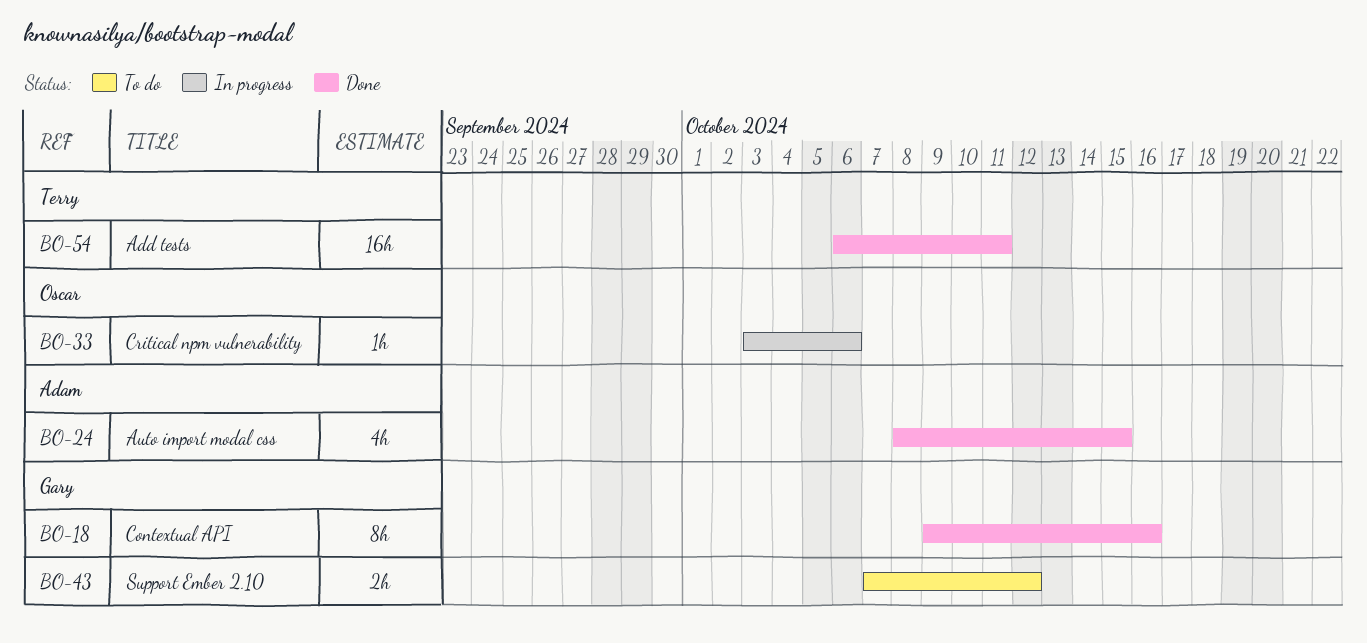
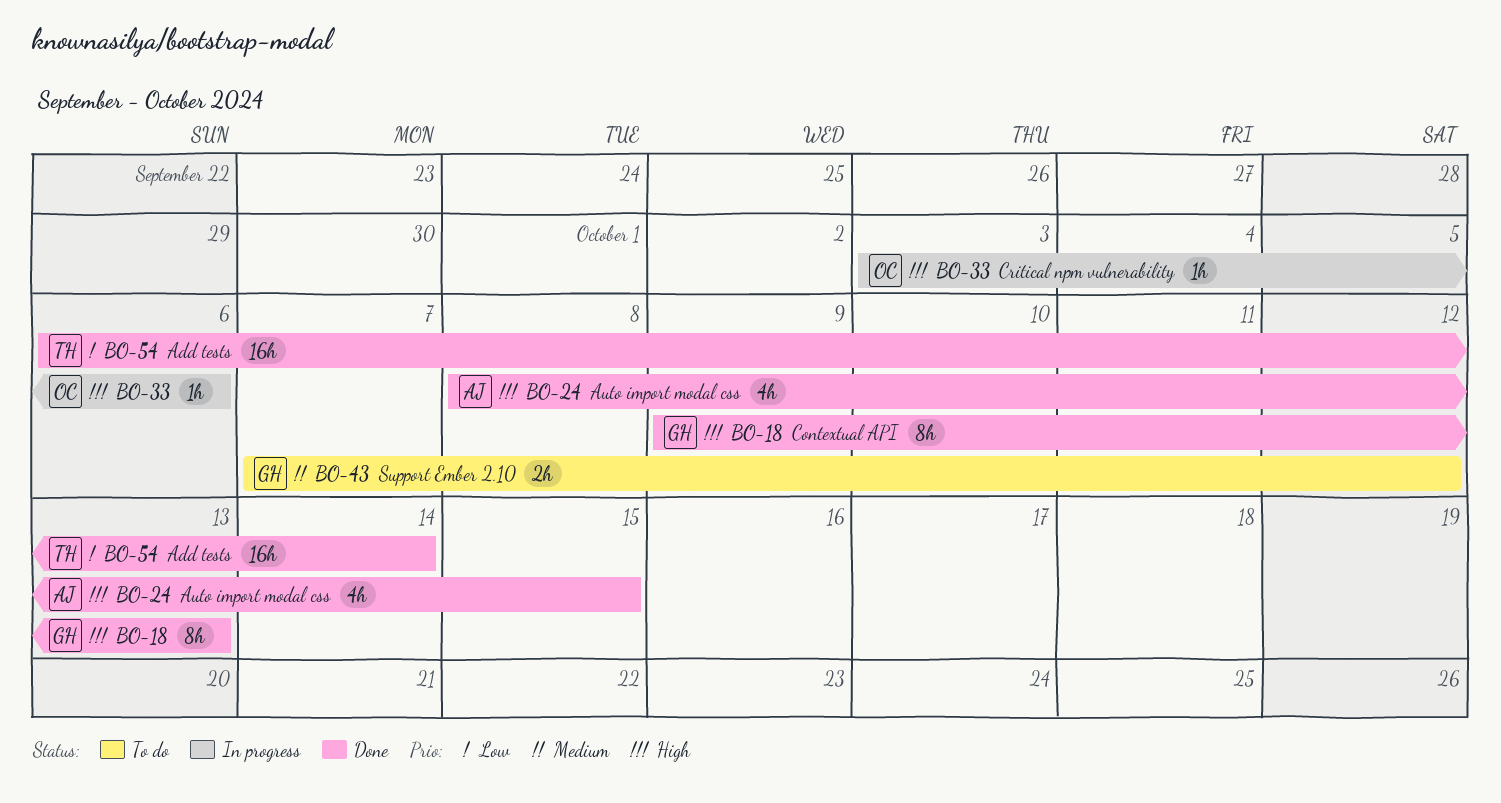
BO-18, due: Oct 16 -> Oct 13
BO-54, due: Oct 11 -> Oct 14

